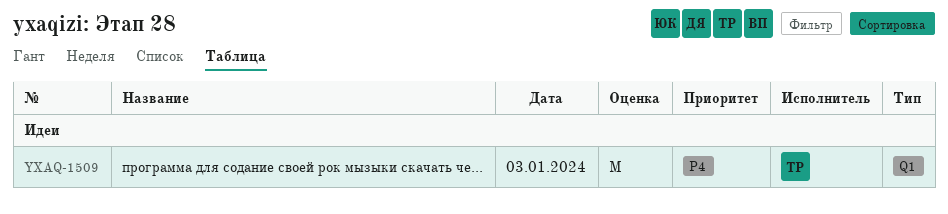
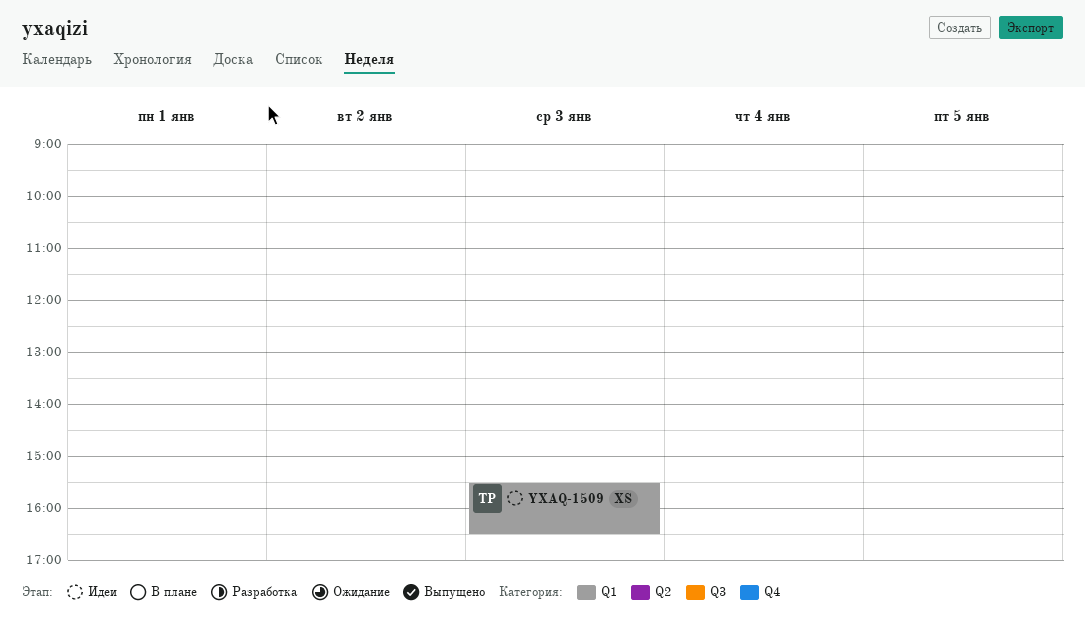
YXAQ-1509, estimate: M -> XS

